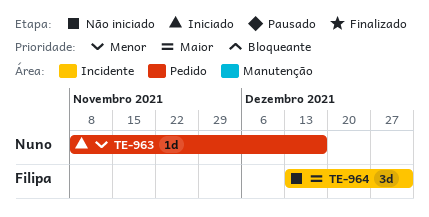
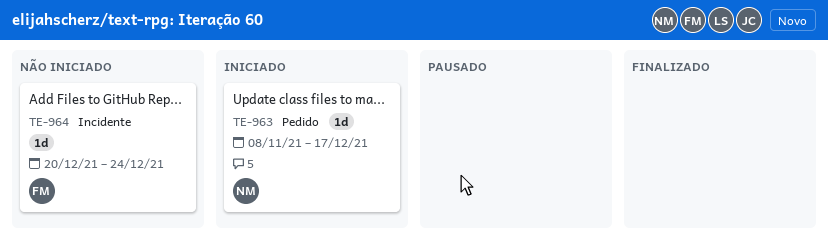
TE-964, estimate: 3d -> 1d
TE-964, start: Dec 13 -> Dec 20
TE-964, due: Dec 31 -> Dec 24

